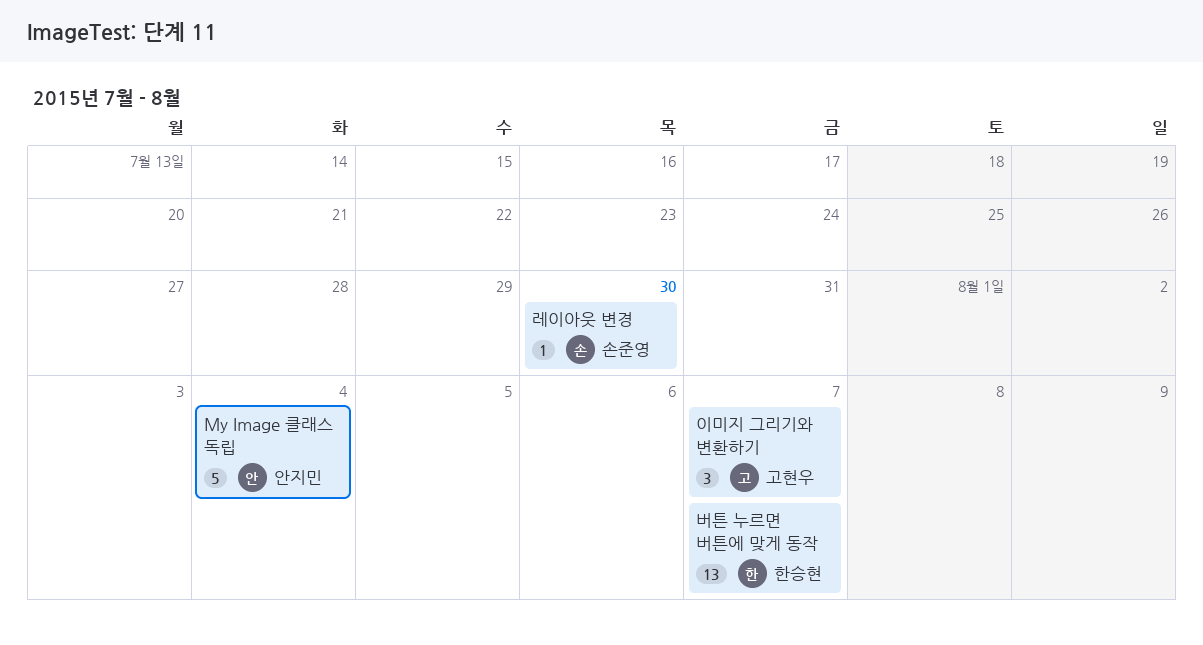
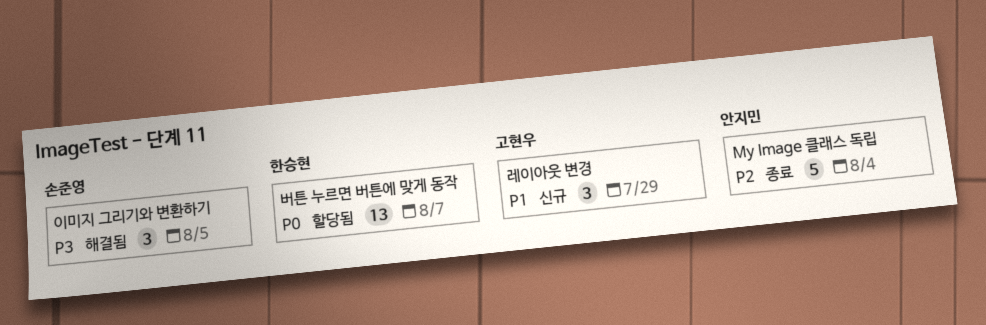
레이아웃 변경, owner: 손준영 -> 고현우
레이아웃 변경, estimate: 1 -> 3
레이아웃 변경, due: Jul 30 -> Jul 29
이미지 그리기와 변환하기, owner: 고현우 -> 손준영
이미지 그리기와 변환하기, due: Aug 7 -> Aug 5

